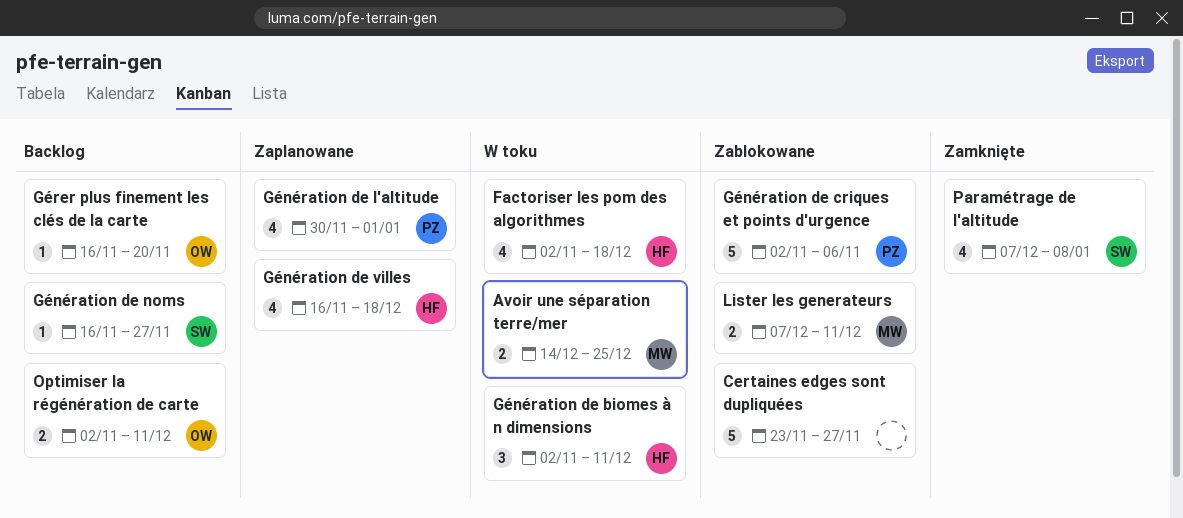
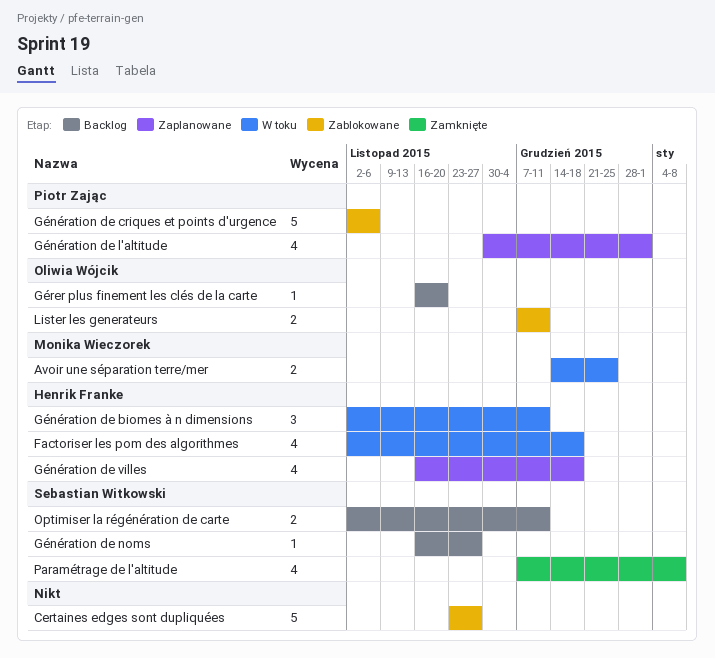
Lister les generateurs, owner: Monika Wieczorek -> Oliwia Wójcik
Optimiser la régénération de carte, owner: Oliwia Wójcik -> Sebastian Witkowski

